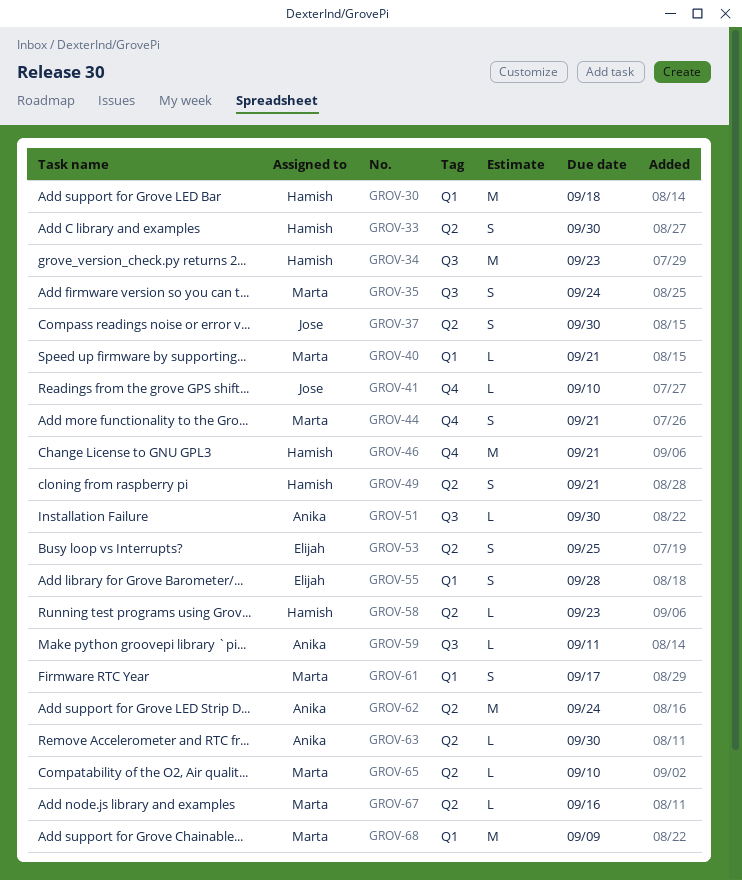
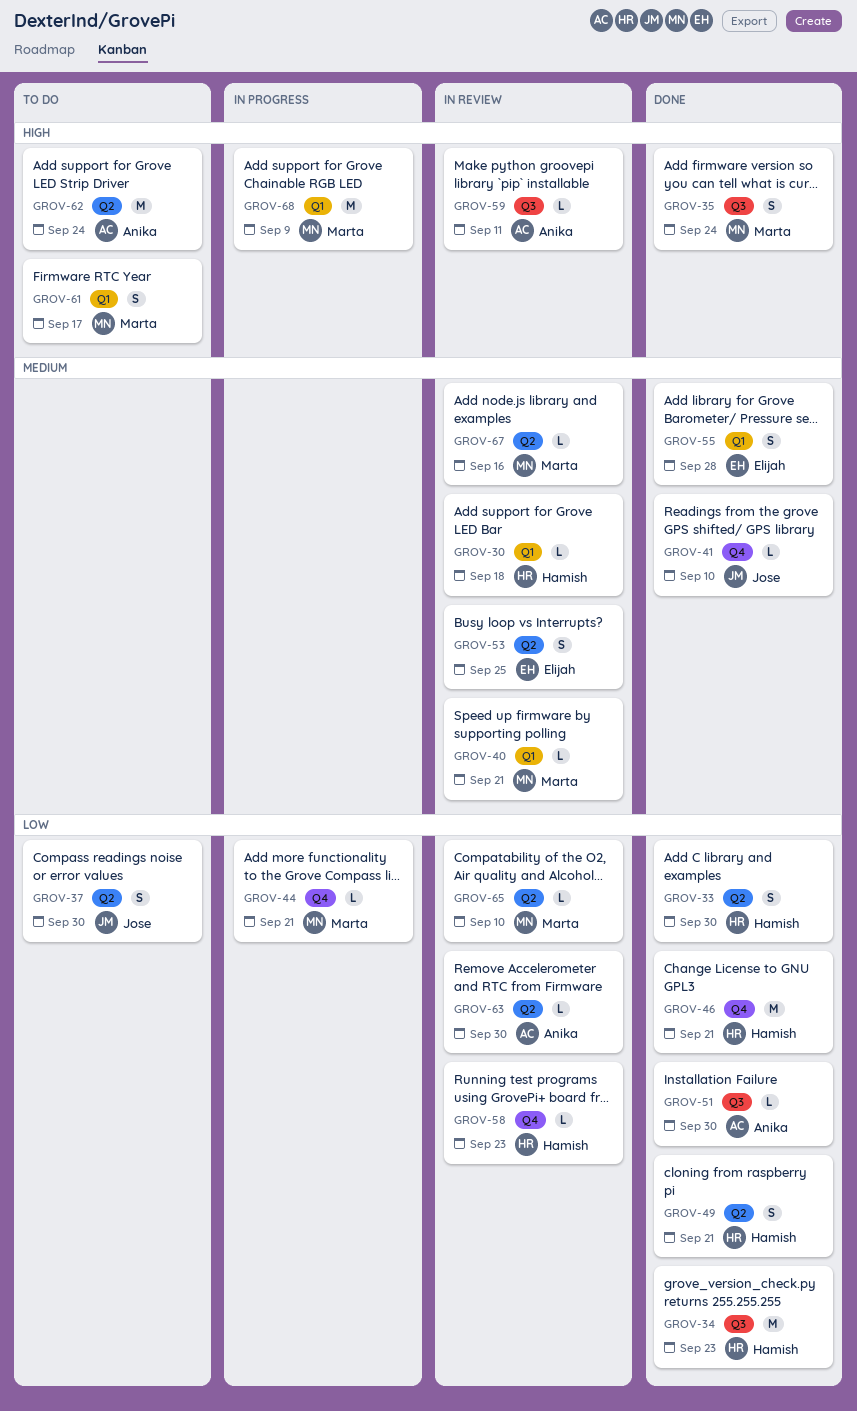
GROV-30, estimate: M -> L
GROV-44, estimate: S -> L
GROV-58, label: Q2 -> Q4

